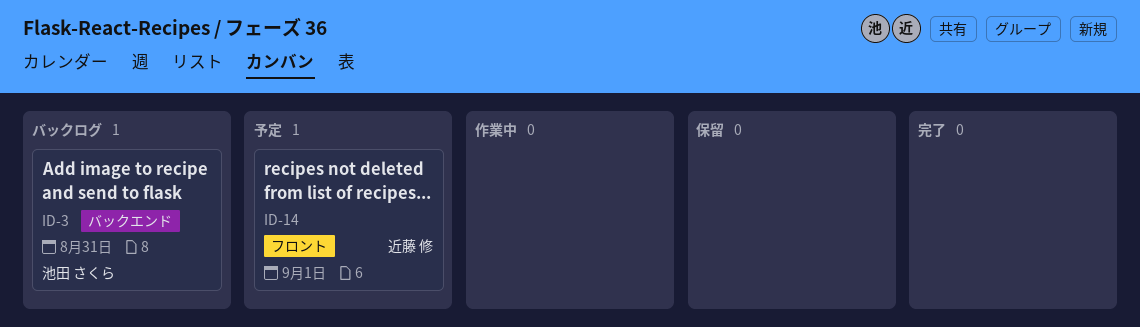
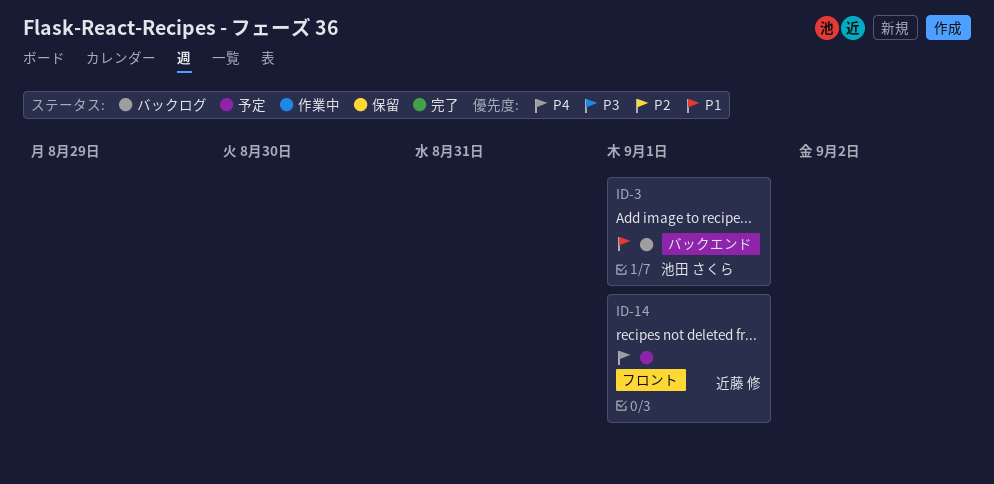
ID-3, due: Aug 31 -> Sep 1

